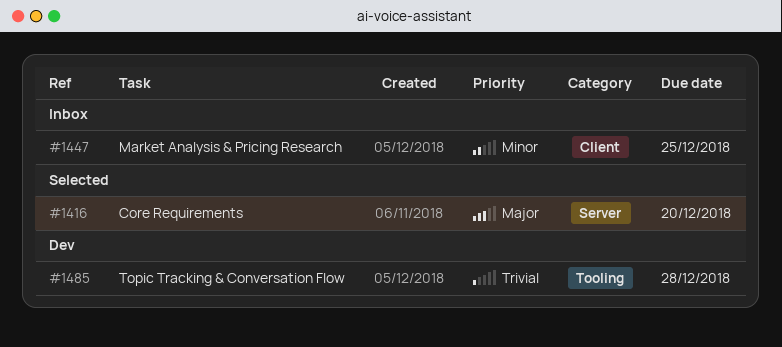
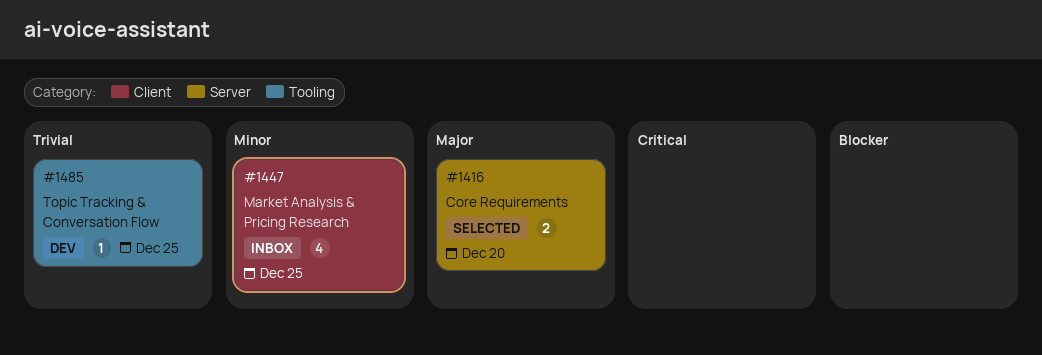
#1485, due: Dec 28 -> Dec 25

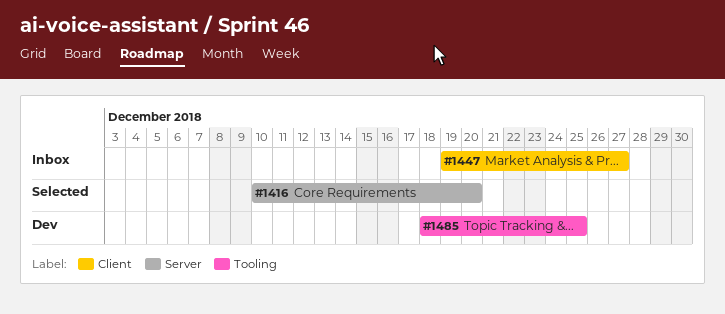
#1447, due: Dec 25 -> Dec 27

